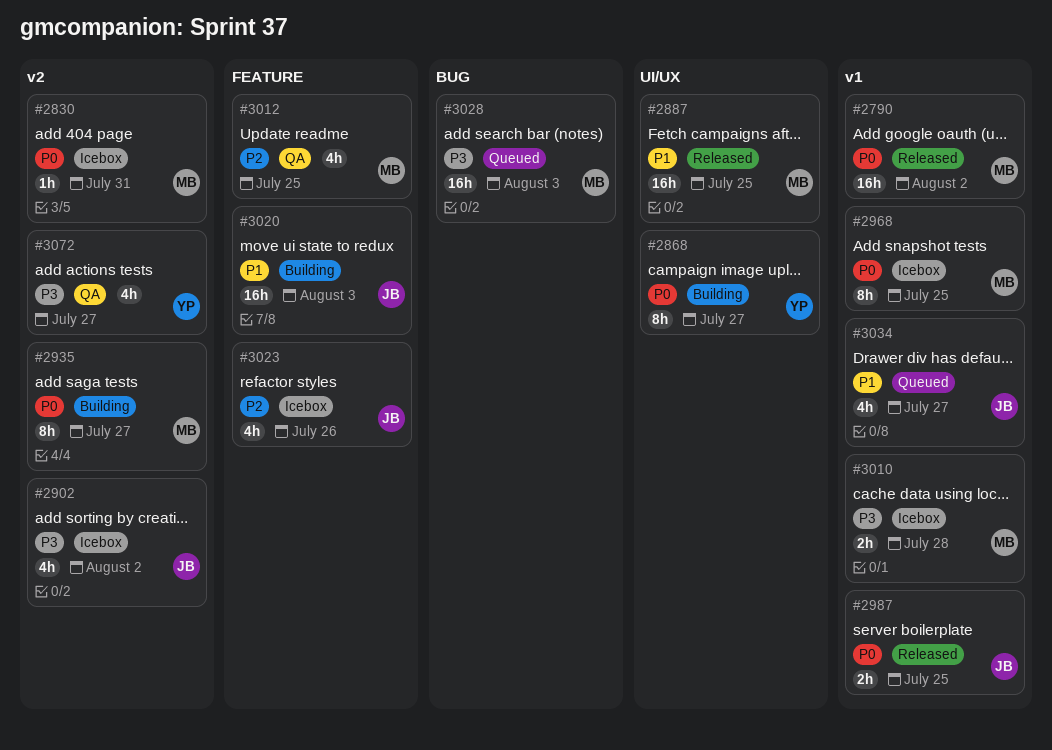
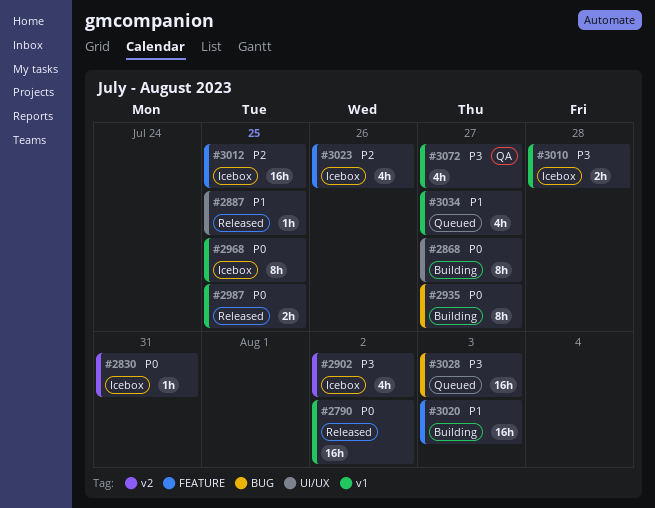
#2887, estimate: 16h -> 1h
#2935, label: v2 -> BUG
#3012, status: QA -> Icebox
#3012, estimate: 4h -> 16h
#3072, label: v2 -> v1

